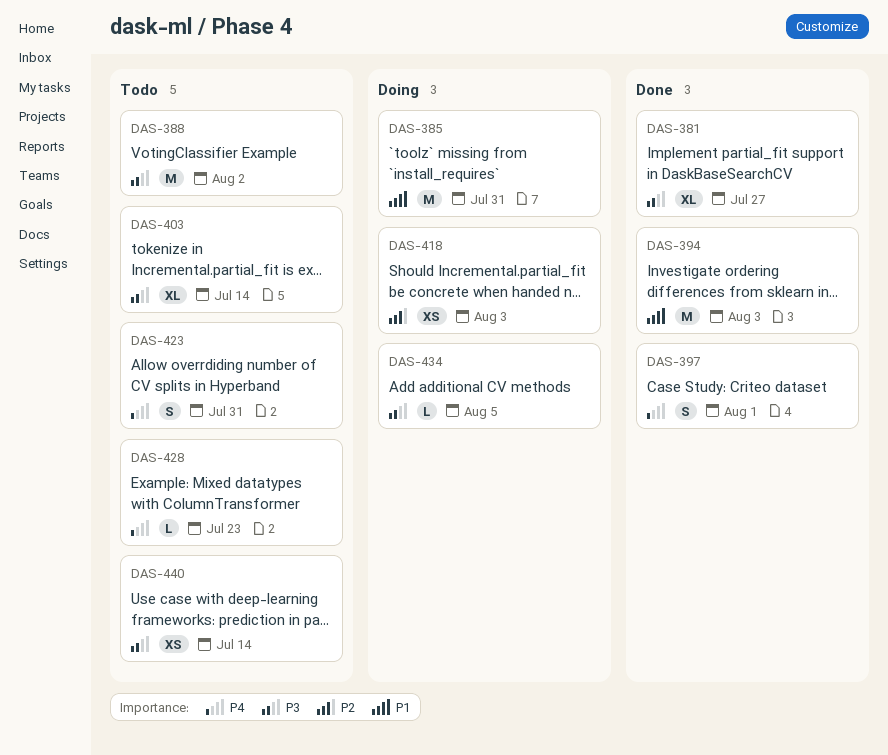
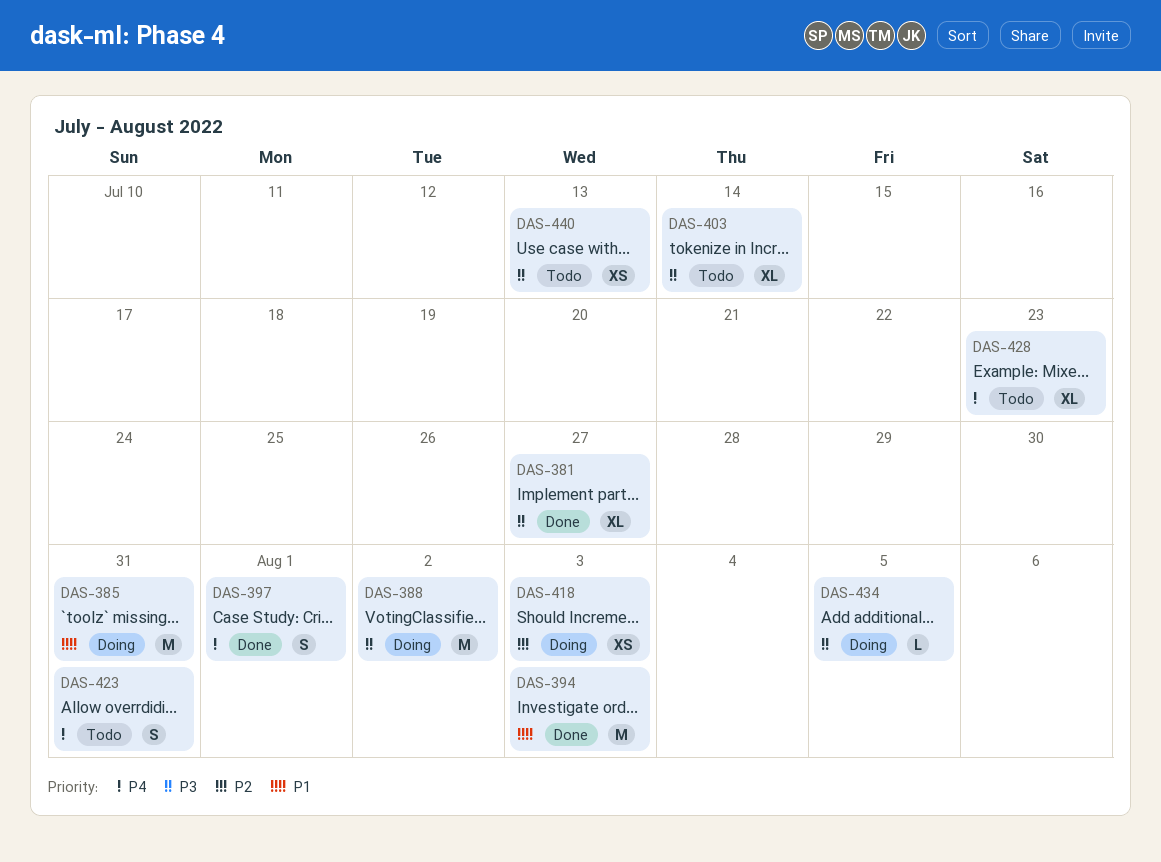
DAS-388, status: Todo -> Doing
DAS-428, estimate: L -> XL
DAS-440, due: Jul 14 -> Jul 13

